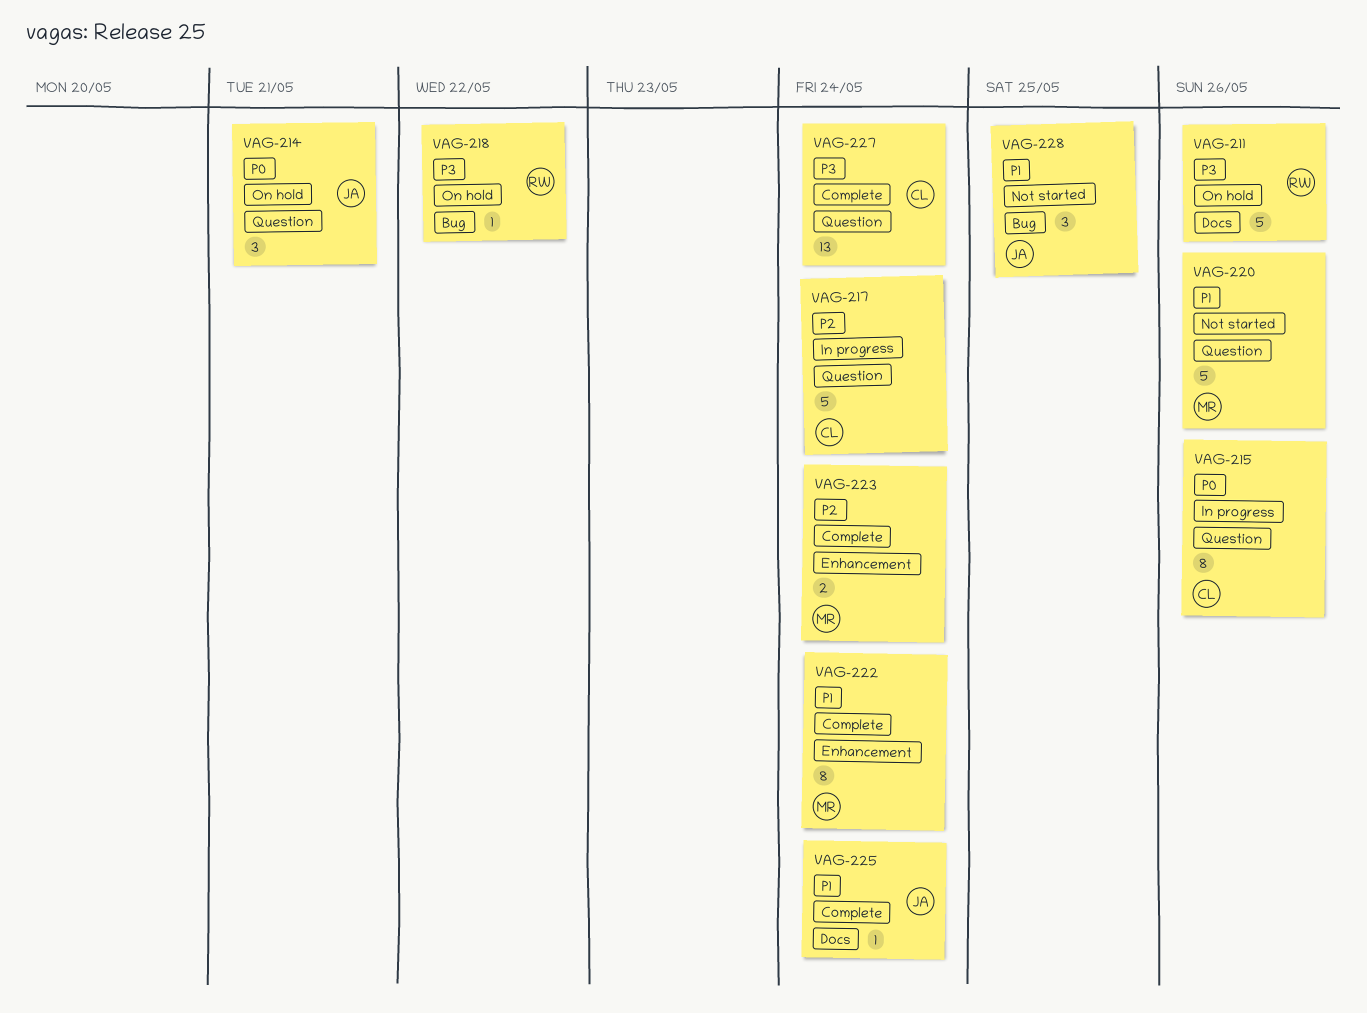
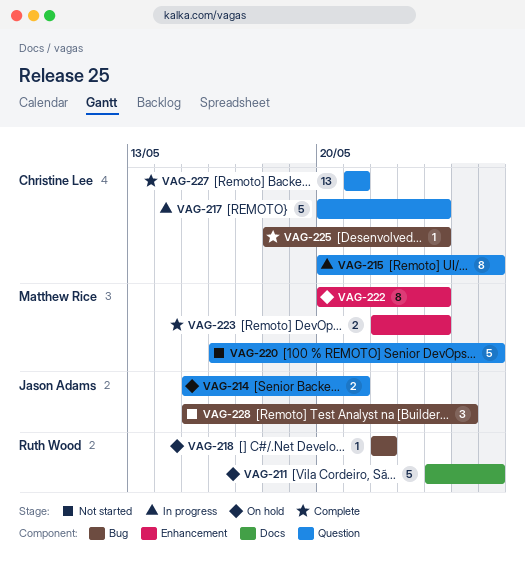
VAG-214, estimate: 3 -> 2
VAG-222, status: Complete -> On hold
VAG-225, owner: Jason Adams -> Christine Lee
VAG-225, label: Docs -> Bug
VAG-227, due: May 24 -> May 21

